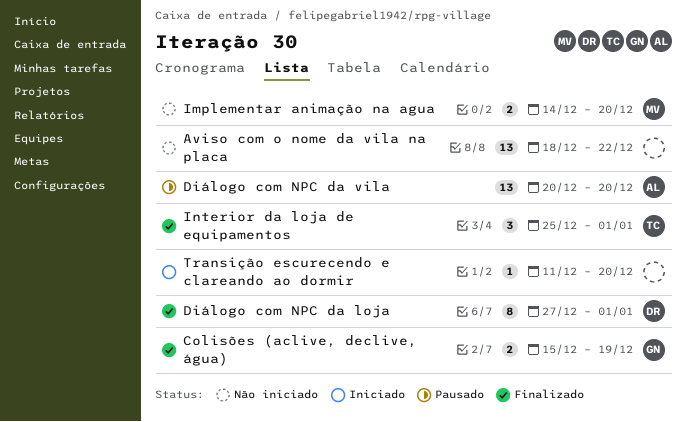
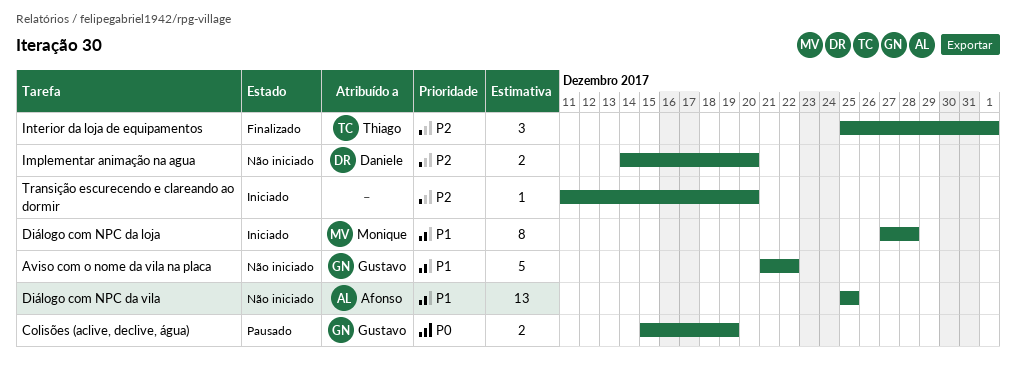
Aviso com o nome da vila na placa, owner: none -> Gustavo
Aviso com o nome da vila na placa, estimate: 13 -> 5
Aviso com o nome da vila na placa, start: Dec 18 -> Dec 21
Colisões (aclive, declive, água), status: Finalizado -> Pausado
Diálogo com NPC da loja, status: Finalizado -> Iniciado
Diálogo com NPC da loja, owner: Daniele -> Monique
Diálogo com NPC da loja, due: Jan 1 -> Dec 28
Diálogo com NPC da vila, status: Pausado -> Não iniciado
Diálogo com NPC da vila, start: Dec 20 -> Dec 25
Diálogo com NPC da vila, due: Dec 20 -> Dec 25
Implementar animação na agua, owner: Monique -> Daniele

